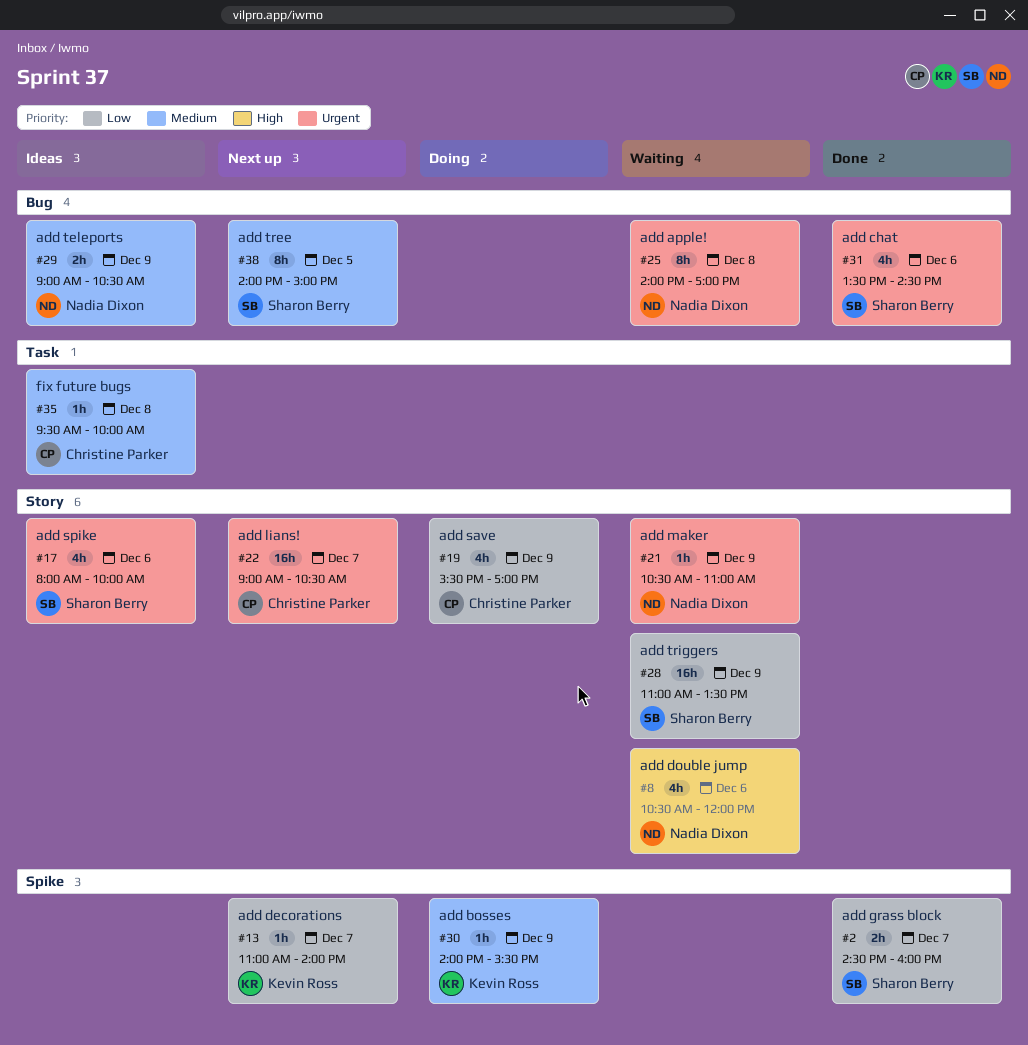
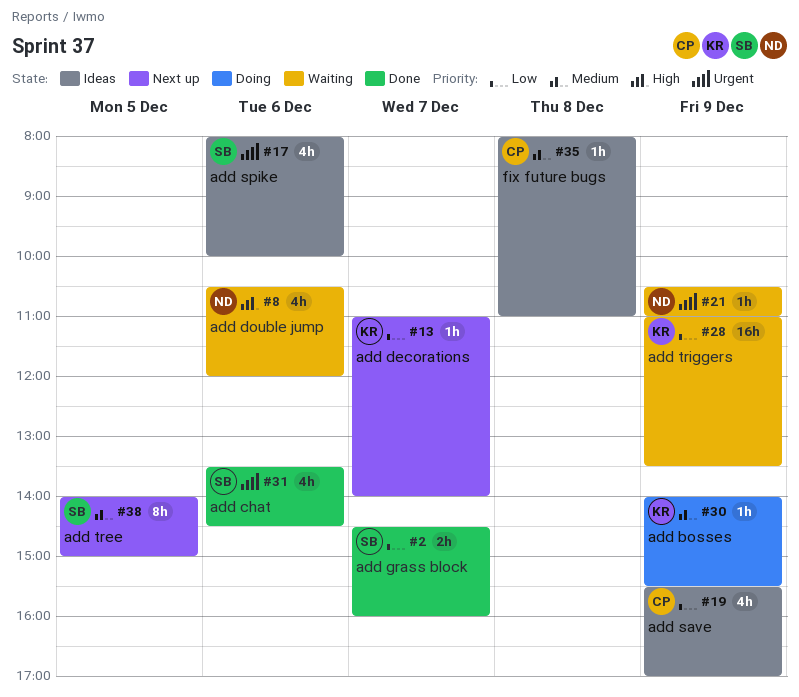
#19, status: Doing -> Ideas
#22: present -> none
#25: present -> none
#28, owner: Sharon Berry -> Kevin Ross
#29: present -> none
#35, begins: 09:30 -> 08:00
#35, ends: 10:00 -> 11:00

